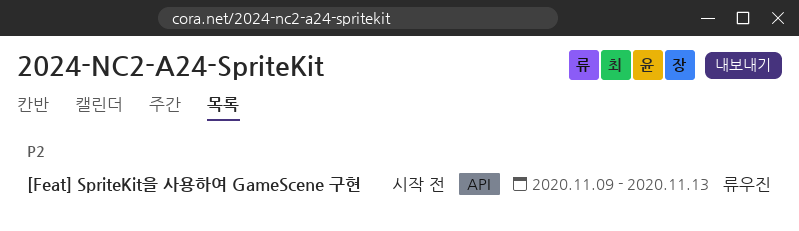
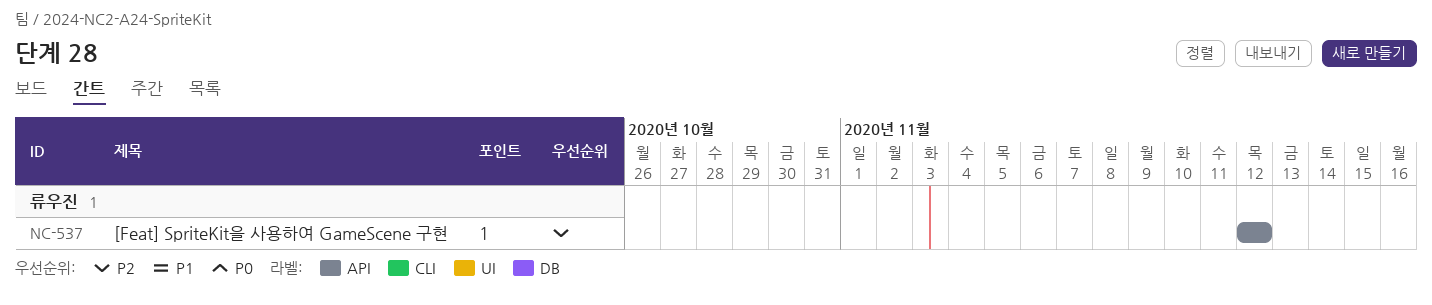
[Feat] SpriteKit을 사용하여 GameScene 구현, start: Nov 9 -> Nov 12
[Feat] SpriteKit을 사용하여 GameScene 구현, due: Nov 13 -> Nov 12

